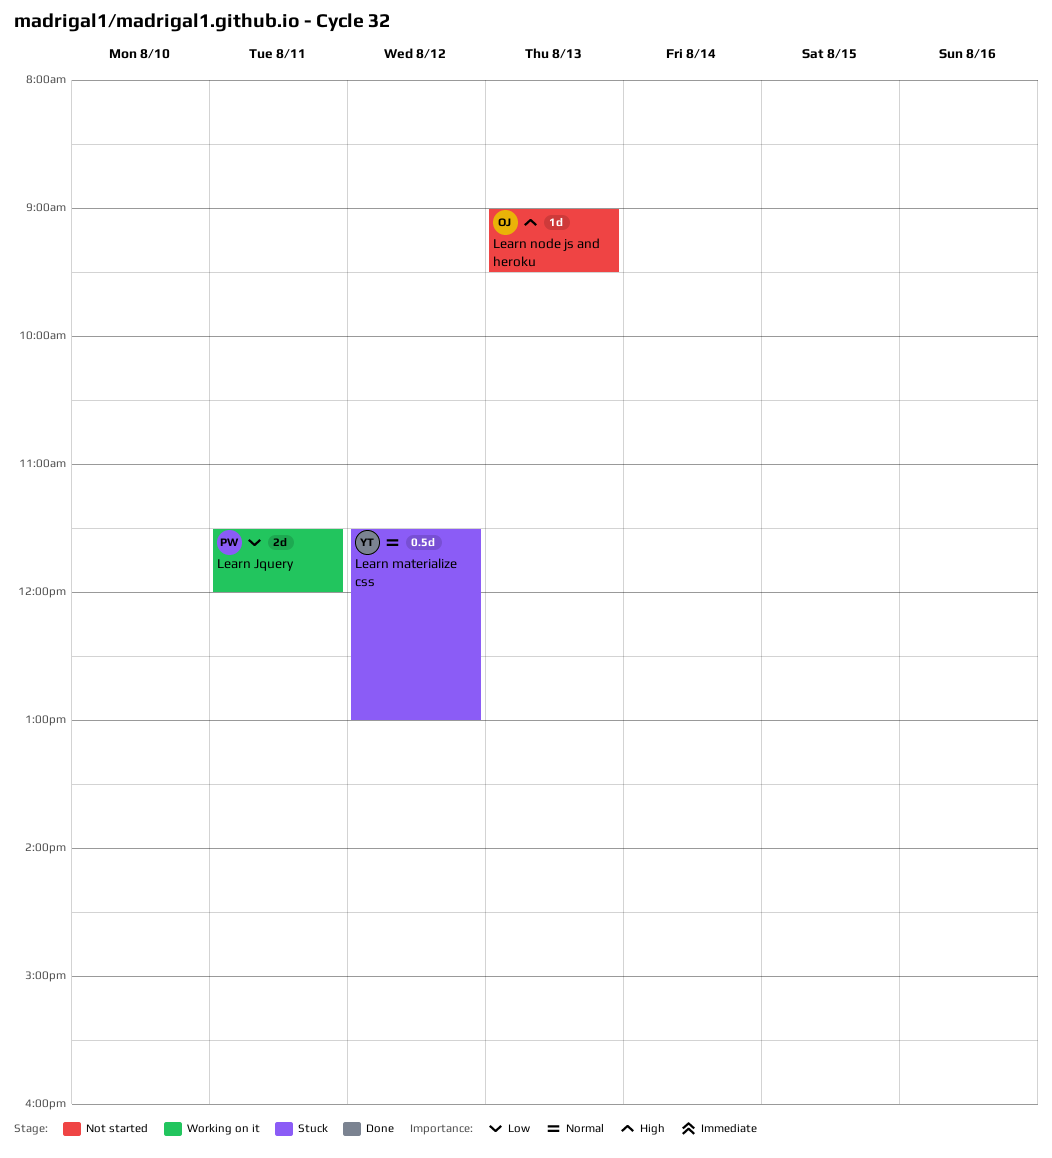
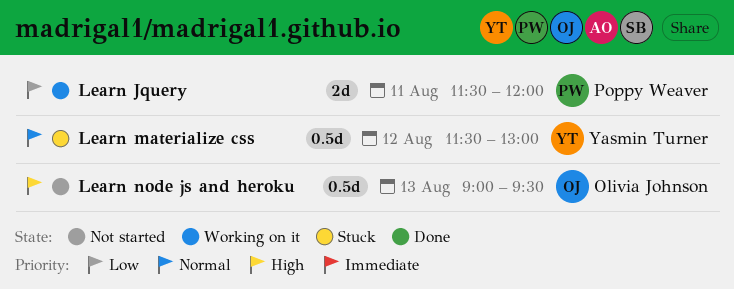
Learn node js and heroku, estimate: 1d -> 0.5d

